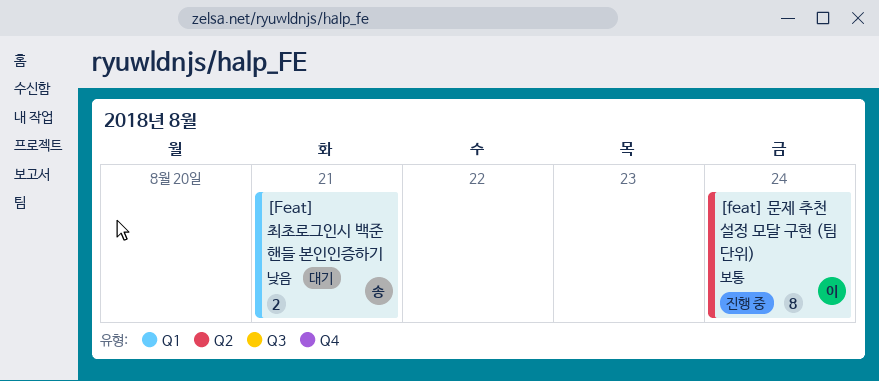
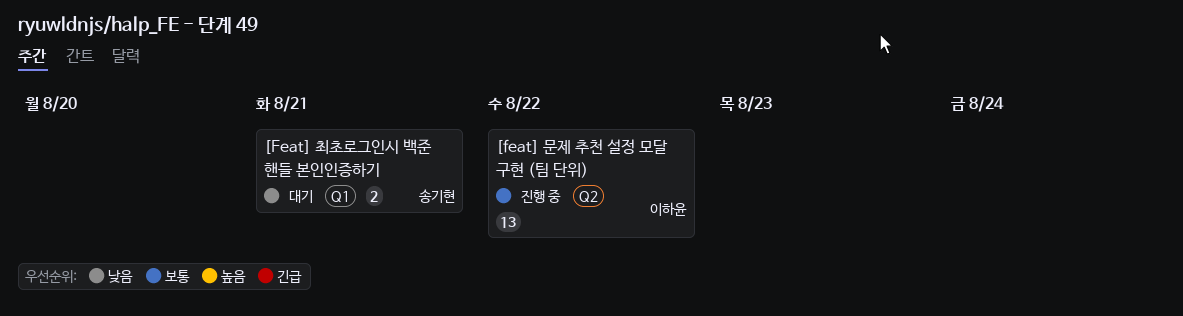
[feat] 문제 추천 설정 모달 구현 (팀 단위), estimate: 8 -> 13
[feat] 문제 추천 설정 모달 구현 (팀 단위), due: Aug 24 -> Aug 22

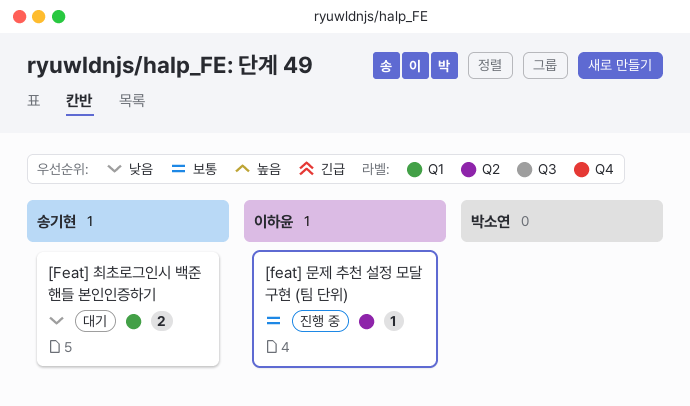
[feat] 문제 추천 설정 모달 구현 (팀 단위), estimate: 13 -> 1

